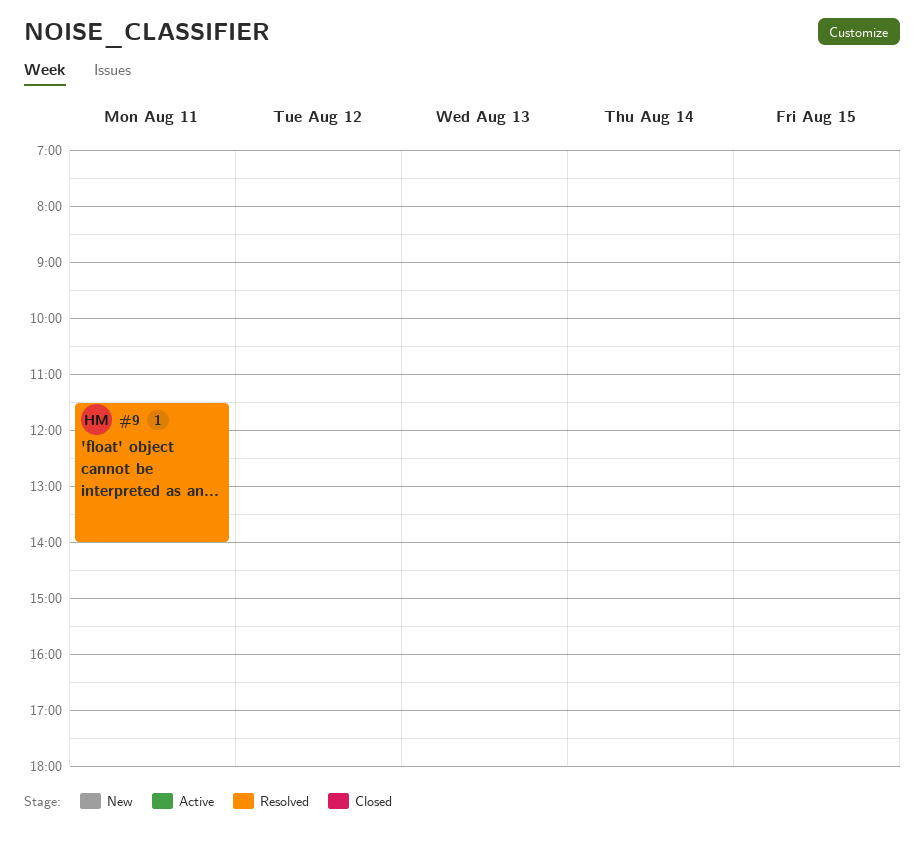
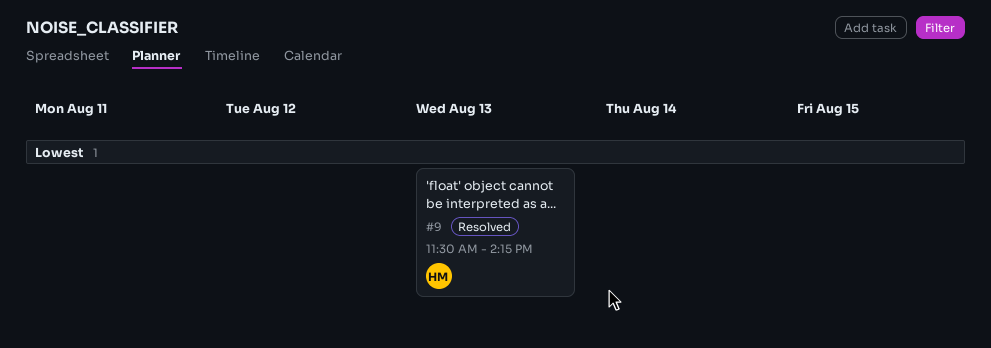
#9, day: Aug 11 -> Aug 13
#9, ends: 14:00 -> 14:15

